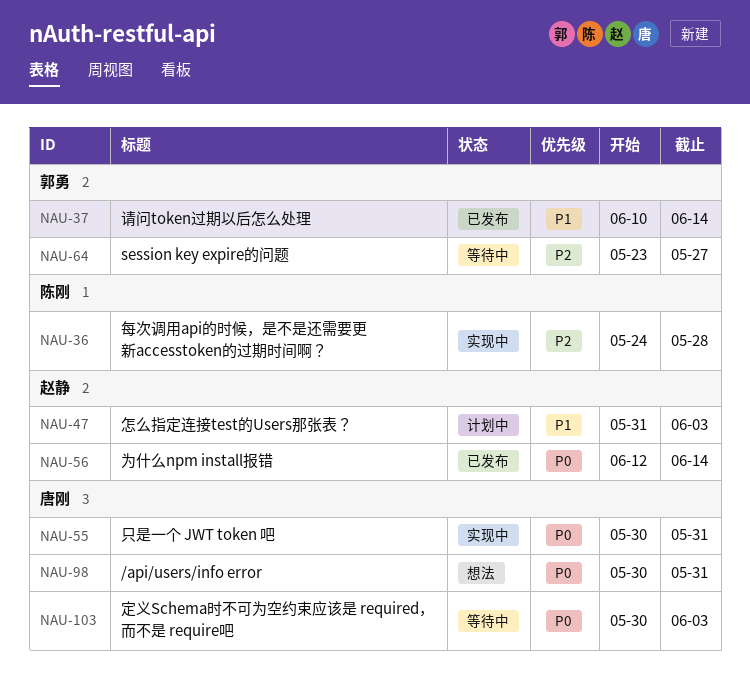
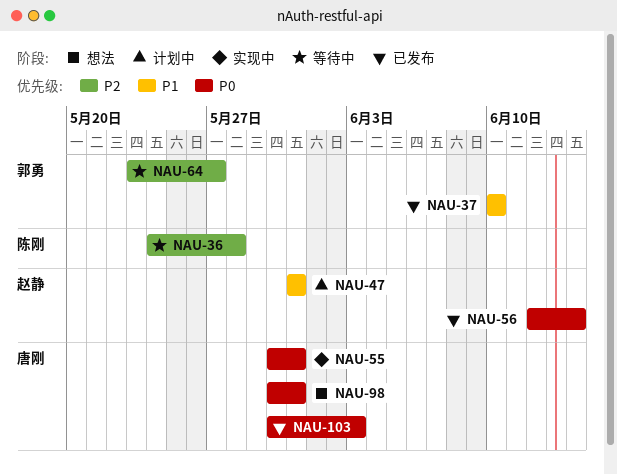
NAU-36, status: 实现中 -> 等待中
NAU-37, due: Jun 14 -> Jun 10
NAU-47, due: Jun 3 -> May 31
NAU-103, status: 等待中 -> 已发布

